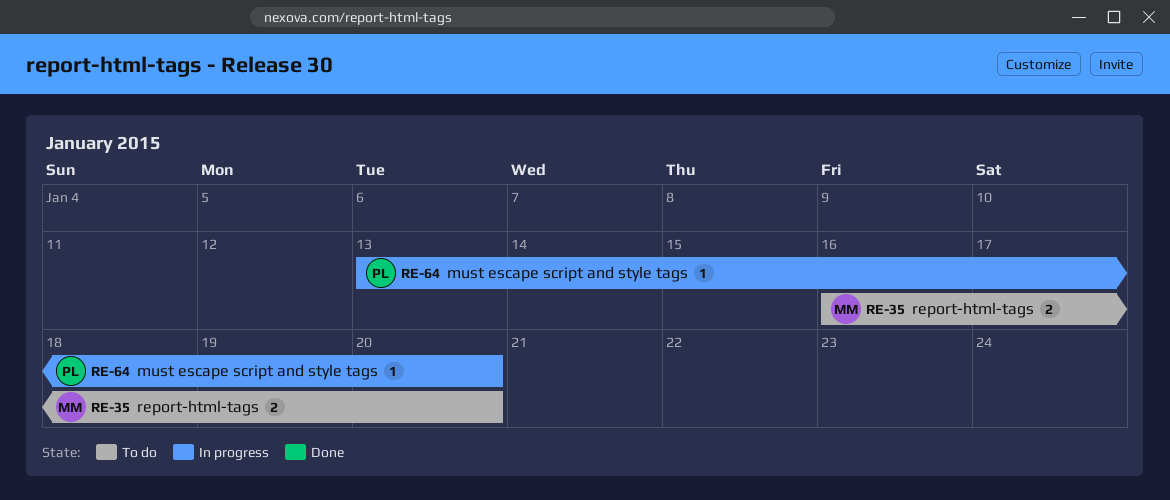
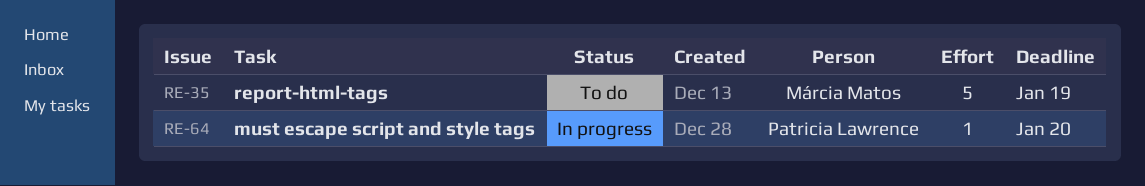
RE-35, estimate: 2 -> 5
RE-35, due: Jan 20 -> Jan 19

